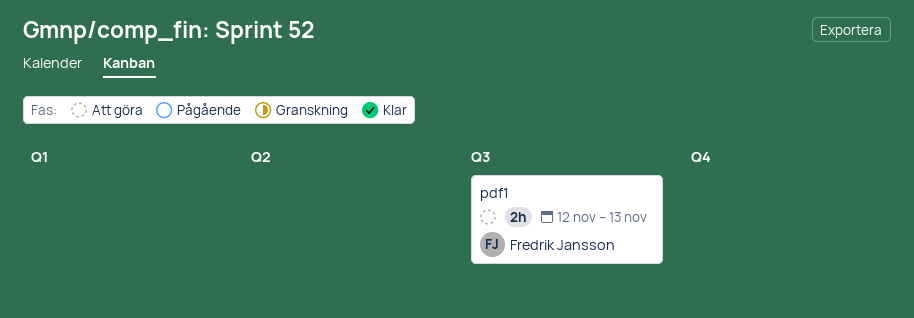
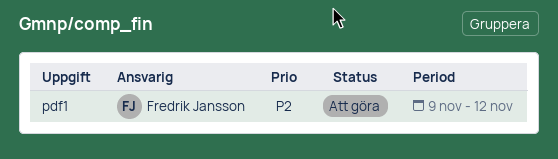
pdf1, start: Nov 12 -> Nov 9
pdf1, due: Nov 13 -> Nov 12

